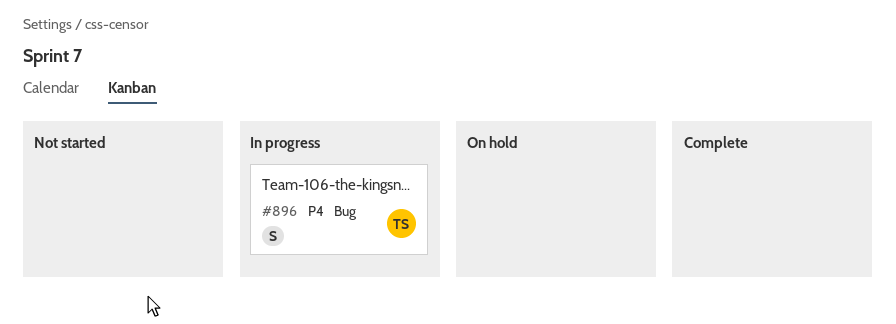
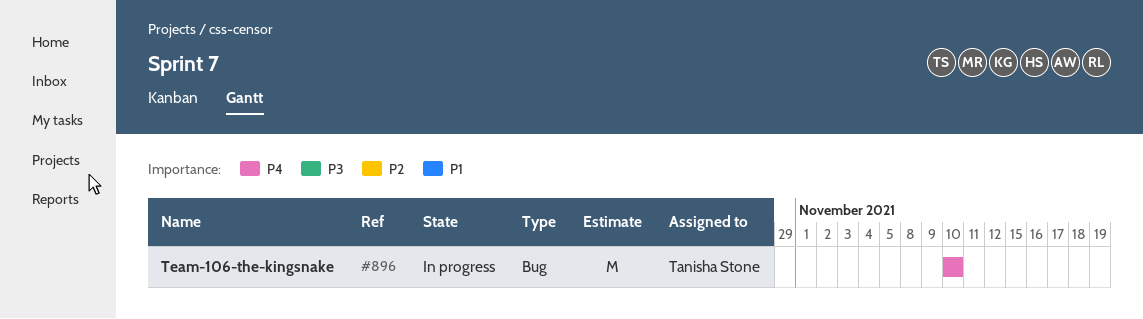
#896, estimate: S -> M

